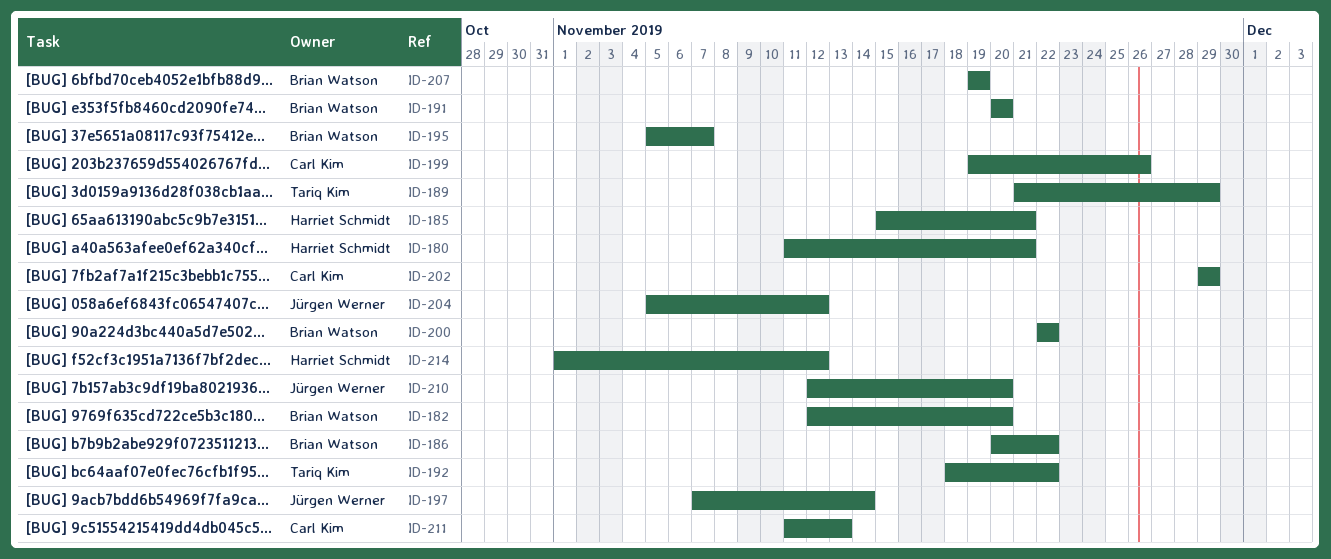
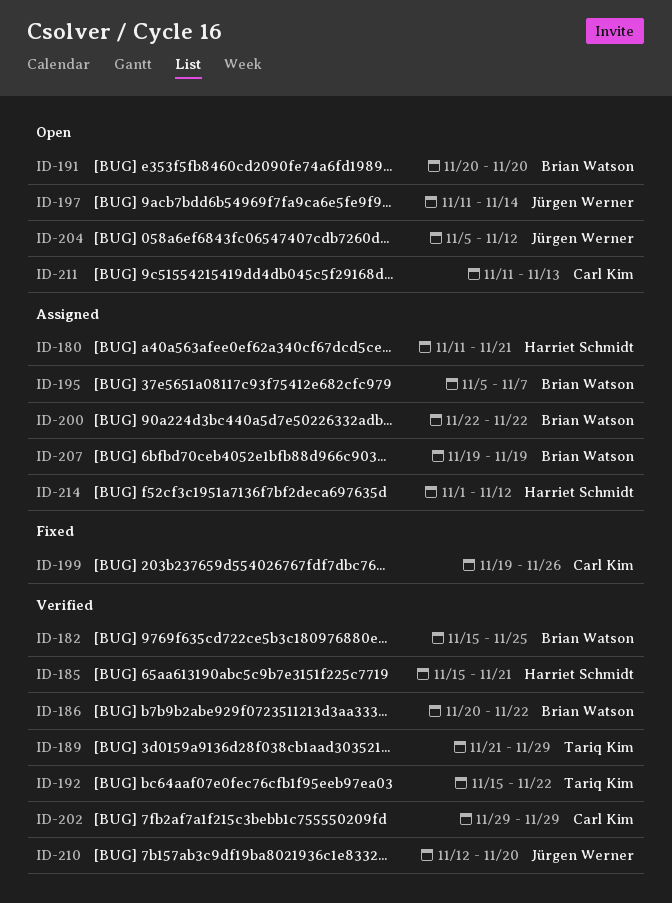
ID-182, start: Nov 12 -> Nov 15
ID-182, due: Nov 20 -> Nov 25
ID-192, start: Nov 18 -> Nov 15
ID-197, start: Nov 7 -> Nov 11

